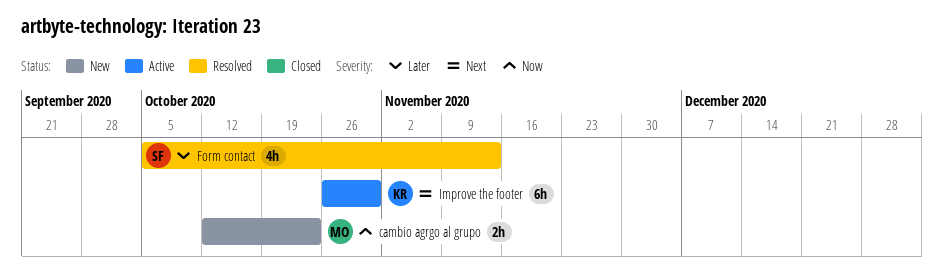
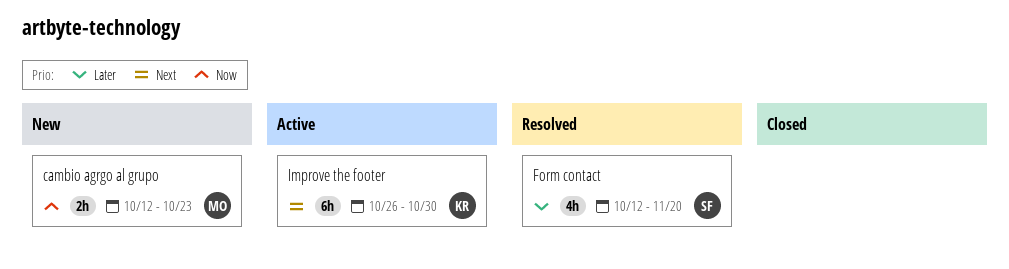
Form contact, start: Oct 5 -> Oct 12
Form contact, due: Nov 13 -> Nov 20

